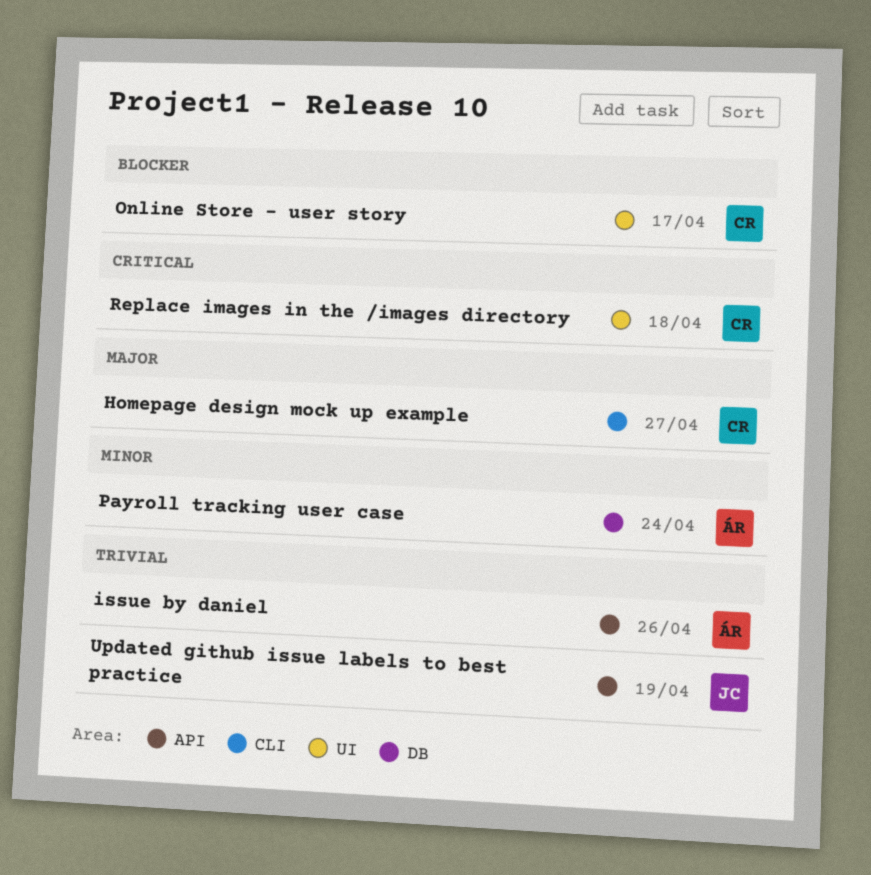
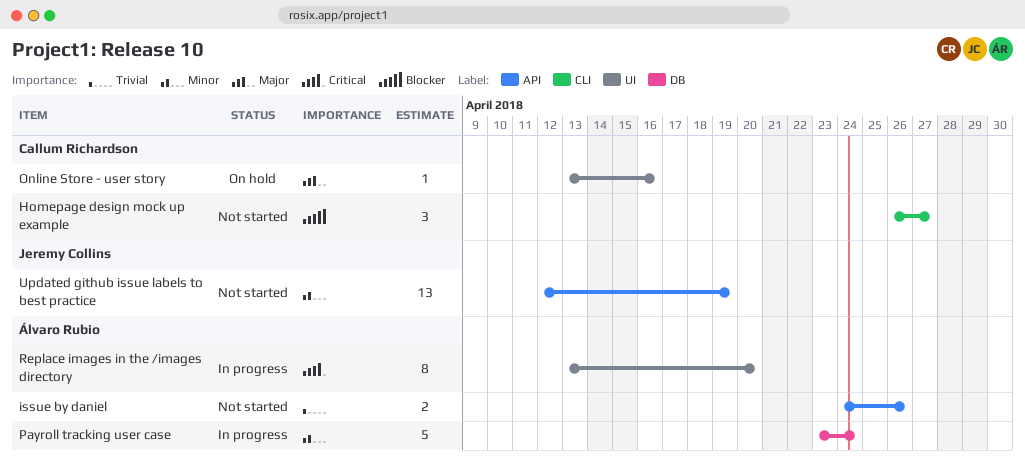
Homepage design mock up example, priority: Major -> Blocker
Online Store - user story, priority: Blocker -> Major
Online Store - user story, due: Apr 17 -> Apr 16
Replace images in the /images directory, owner: Callum Richardson -> Álvaro Rubio
Replace images in the /images directory, due: Apr 18 -> Apr 20
Updated github issue labels to best practice, priority: Trivial -> Minor

